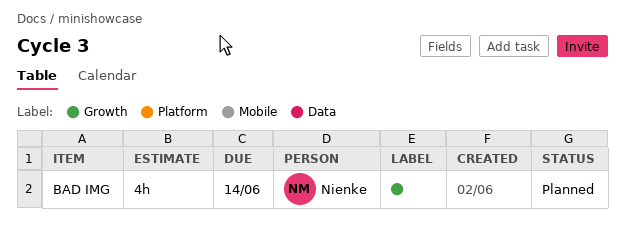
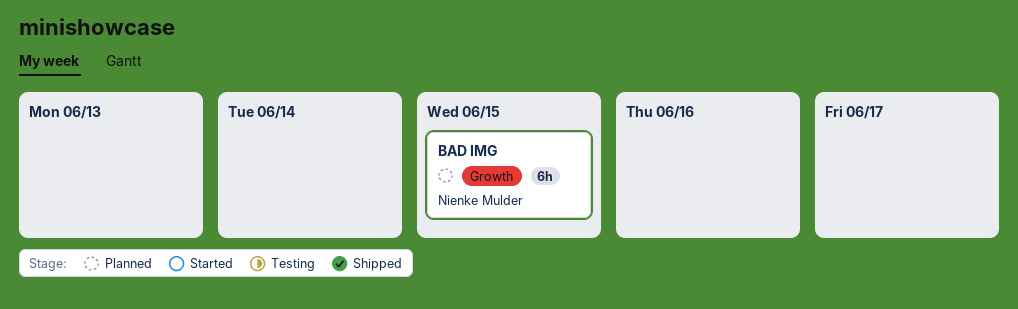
BAD IMG, estimate: 4h -> 6h
BAD IMG, due: Jun 14 -> Jun 15

